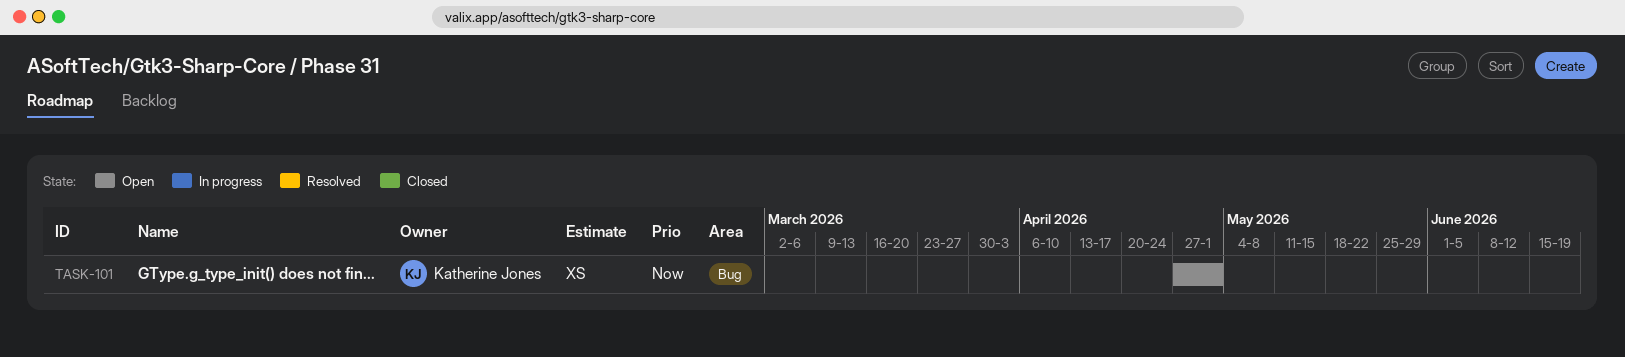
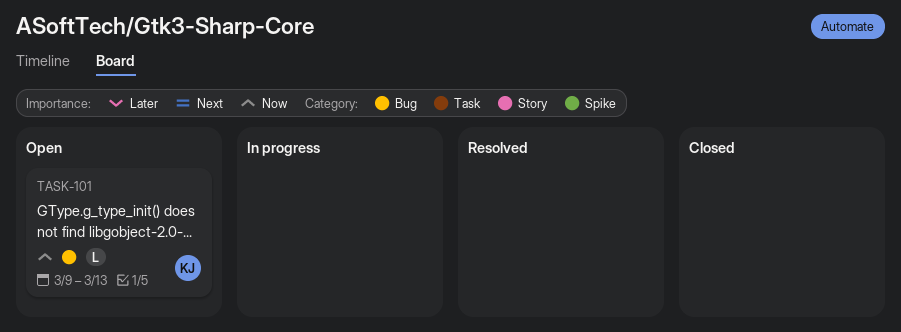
TASK-101, estimate: XS -> L
TASK-101, start: Apr 27 -> Mar 9
TASK-101, due: May 1 -> Mar 13

